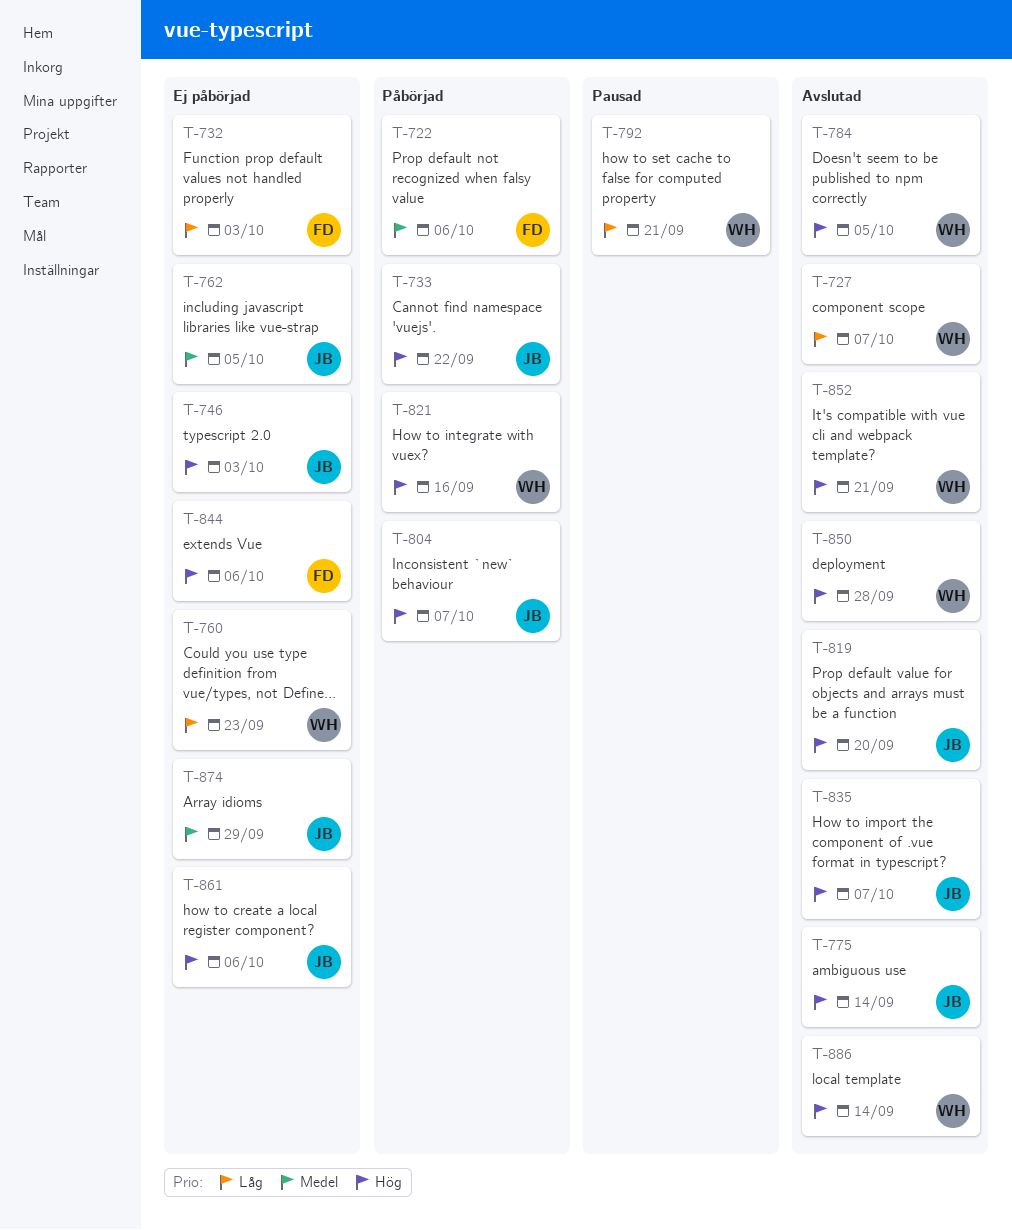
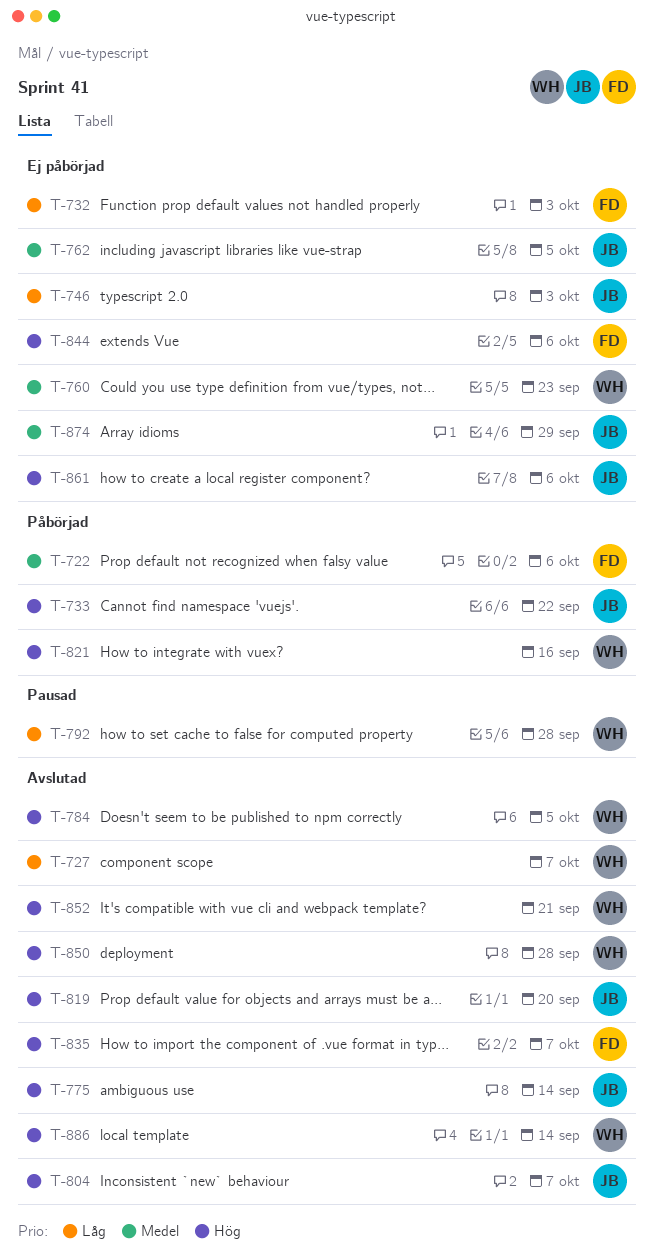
T-746, priority: Hög -> Låg
T-760, priority: Låg -> Medel
T-792, due: Sep 21 -> Sep 28
T-804, status: Påbörjad -> Avslutad
T-835, owner: JB -> FD

